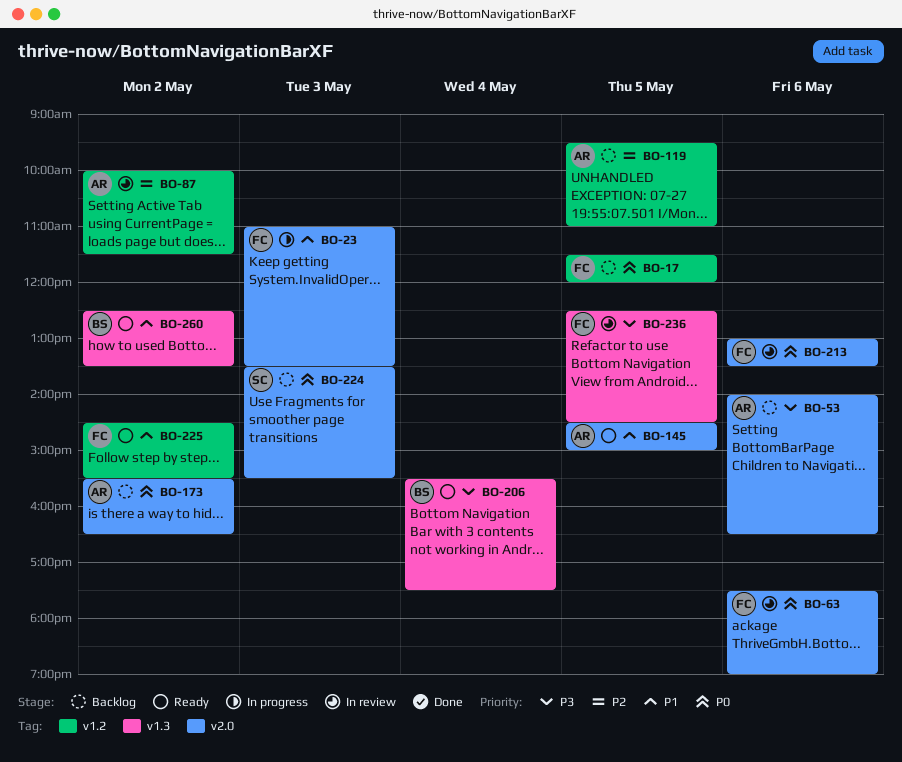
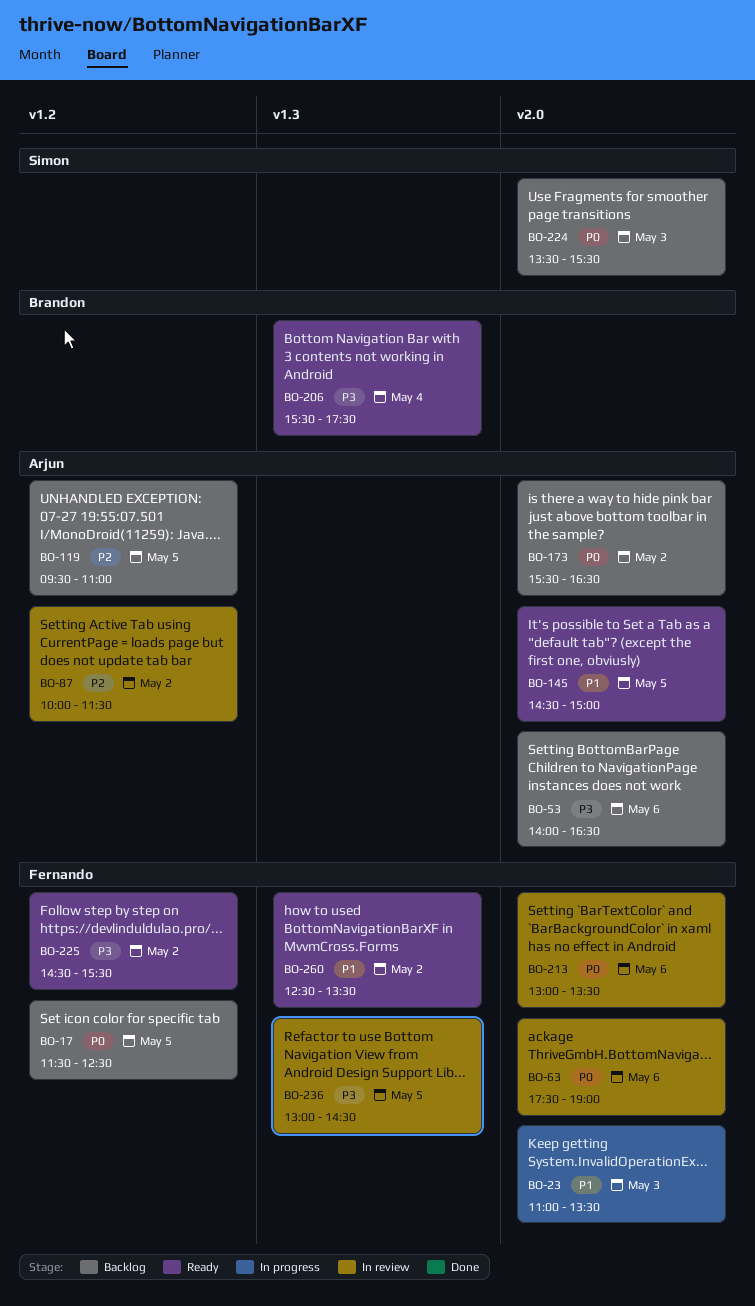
BO-17, ends: 12:00 -> 12:30
BO-225, priority: P1 -> P3
BO-236, begins: 12:30 -> 13:00
BO-260, owner: Brandon -> Fernando

